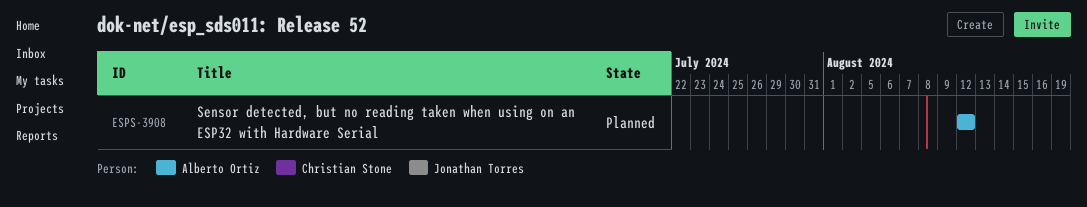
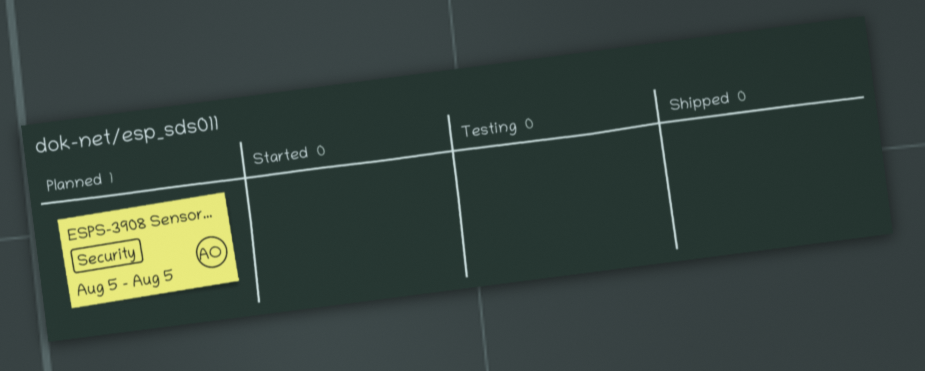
ESPS-3908, start: Aug 12 -> Aug 5
ESPS-3908, due: Aug 12 -> Aug 5

